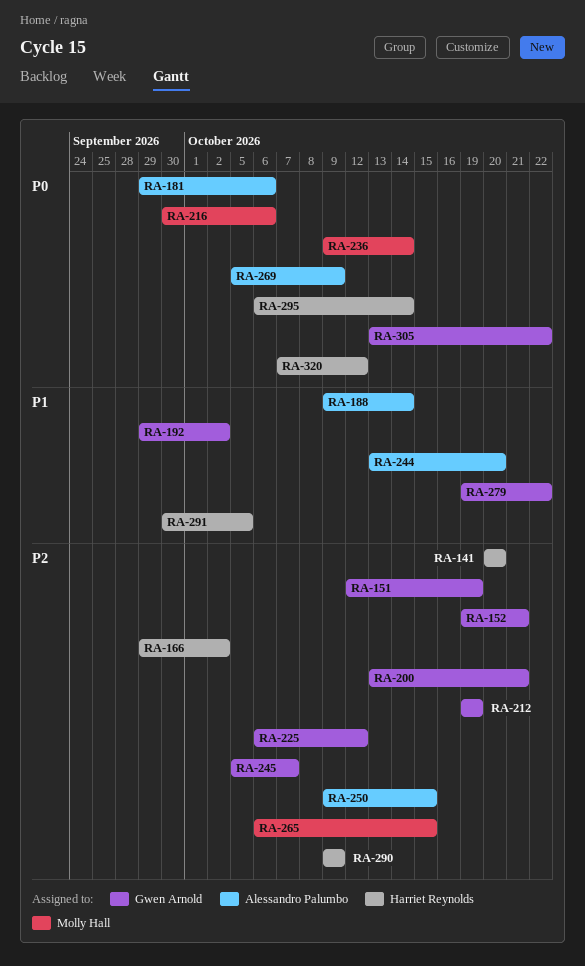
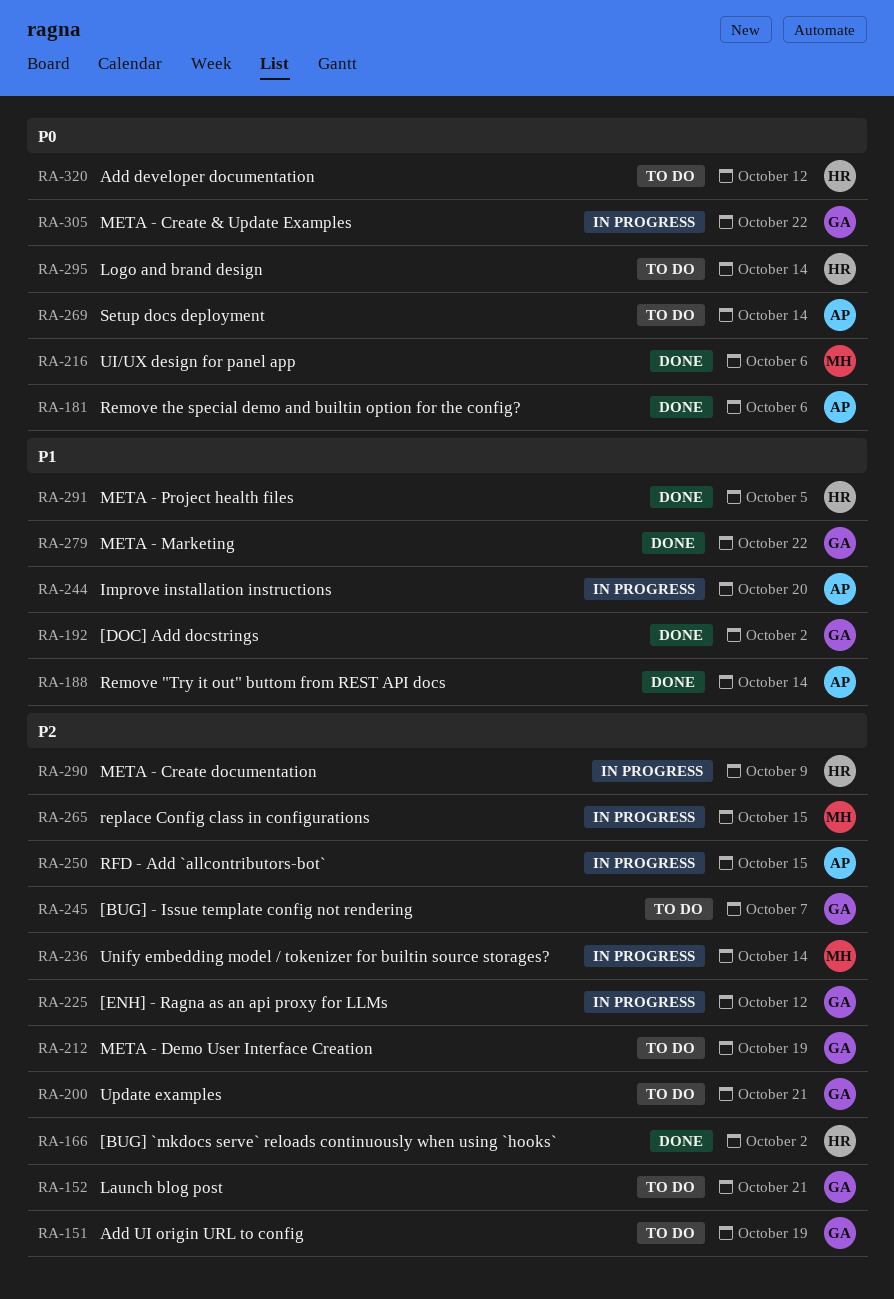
RA-141: present -> none
RA-236, priority: P0 -> P2
RA-269, due: Oct 9 -> Oct 14

